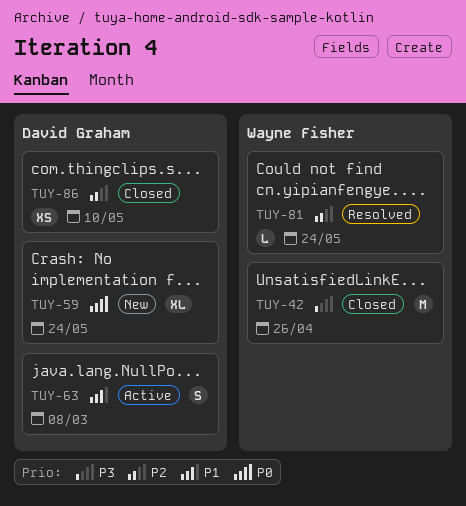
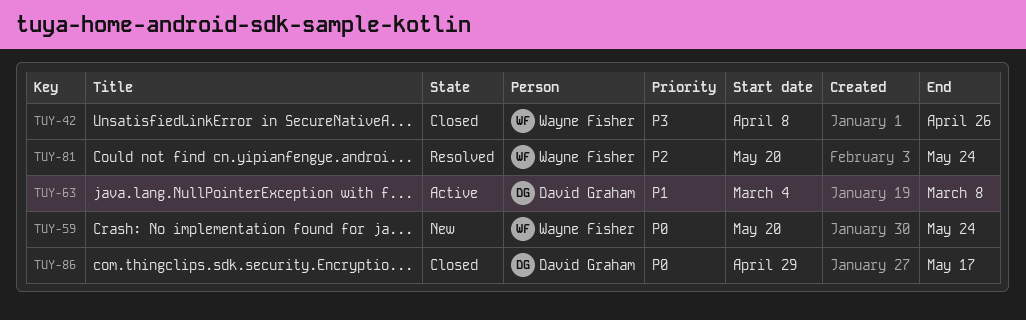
TUY-59, owner: David Graham -> Wayne Fisher
TUY-86, priority: P2 -> P0
TUY-86, due: May 10 -> May 17

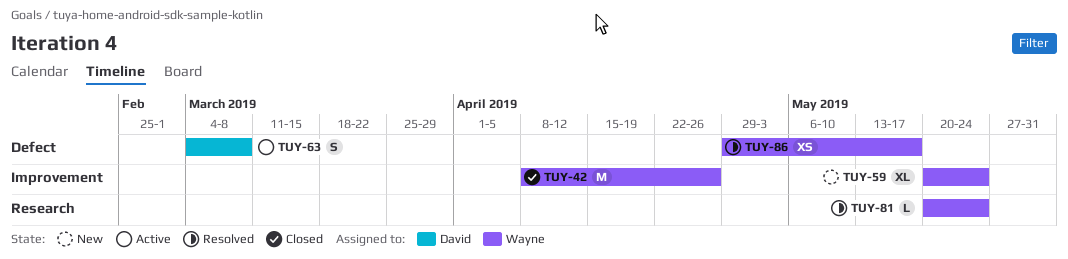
TUY-86, status: Closed -> Resolved
TUY-86, owner: David Graham -> Wayne Fisher

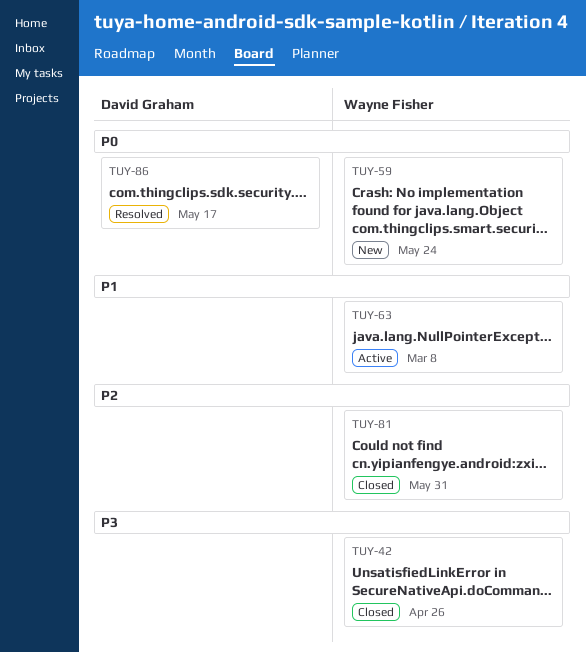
TUY-63, owner: David Graham -> Wayne Fisher
TUY-81, status: Resolved -> Closed
TUY-81, due: May 24 -> May 31
TUY-86, owner: Wayne Fisher -> David Graham

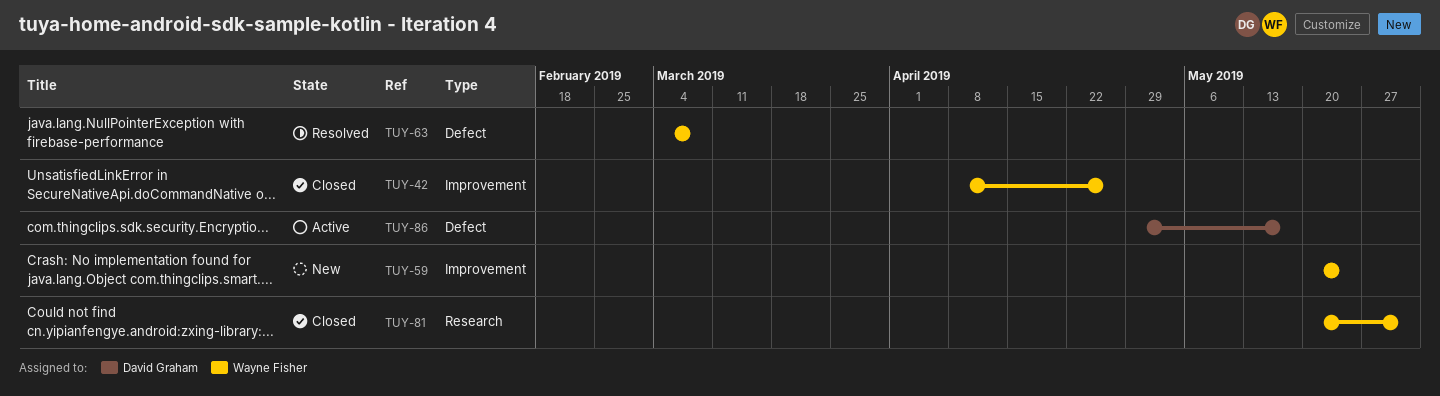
TUY-63, status: Active -> Resolved
TUY-86, status: Resolved -> Active

